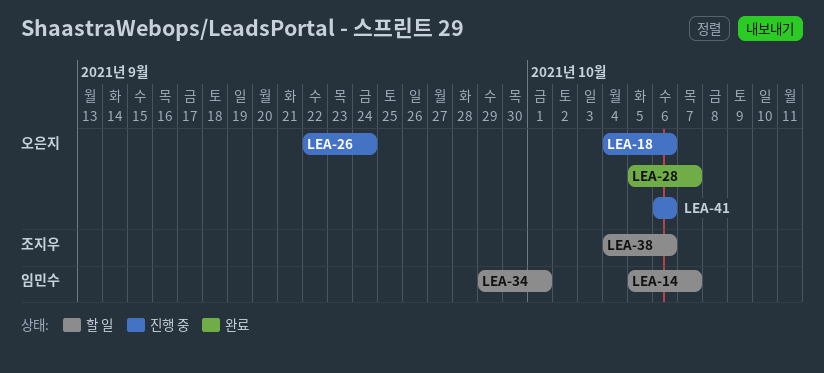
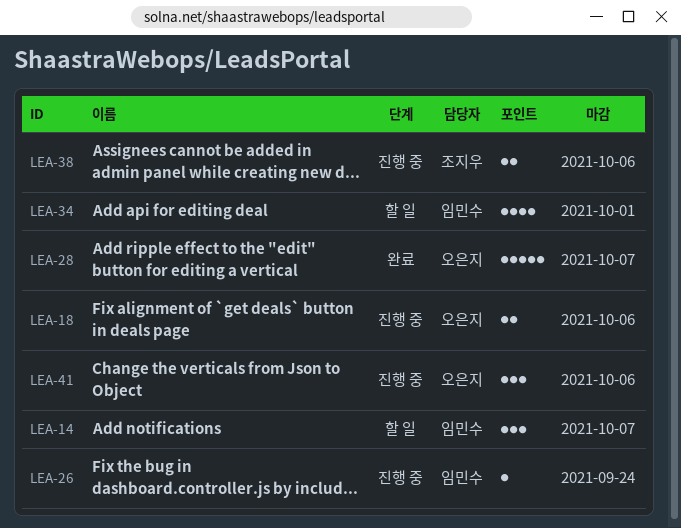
LEA-26, owner: 오은지 -> 임민수
LEA-38, status: 할 일 -> 진행 중

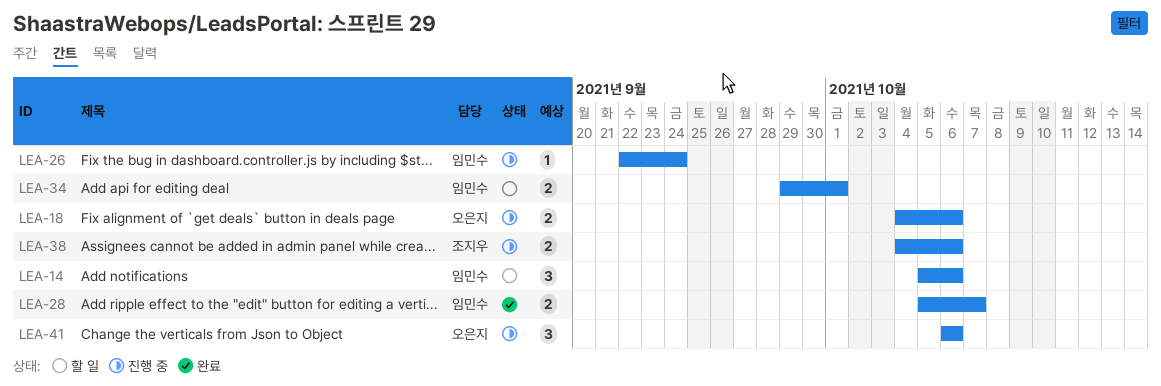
LEA-14, due: Oct 7 -> Oct 6
LEA-28, owner: 오은지 -> 임민수
LEA-28, estimate: 5 -> 2
LEA-34, estimate: 4 -> 2

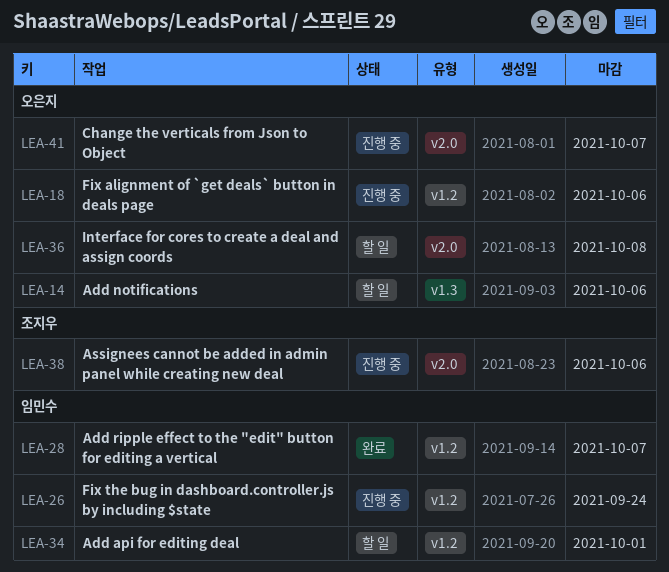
LEA-14, owner: 임민수 -> 오은지
LEA-36: none -> present
LEA-41, due: Oct 6 -> Oct 7

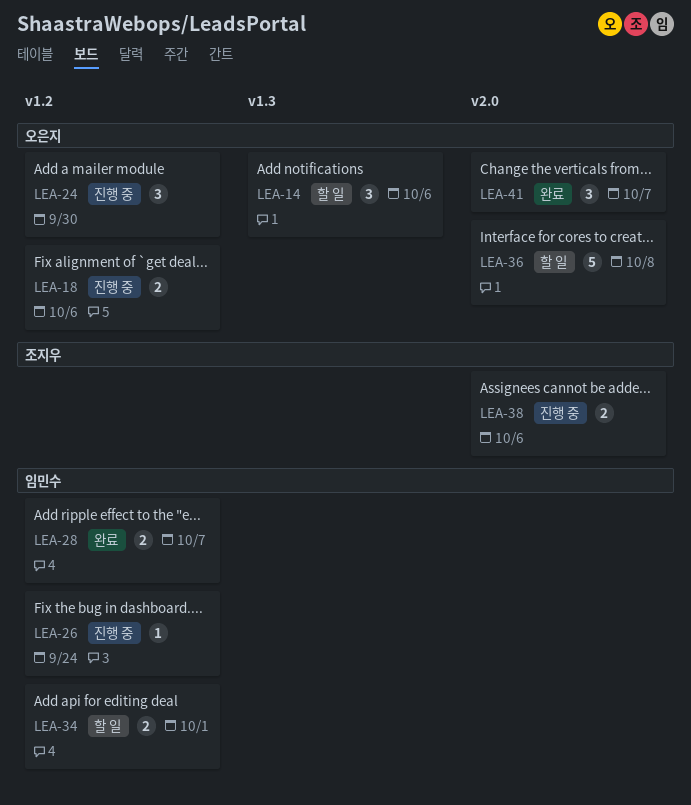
LEA-24: none -> present
LEA-41, status: 진행 중 -> 완료

